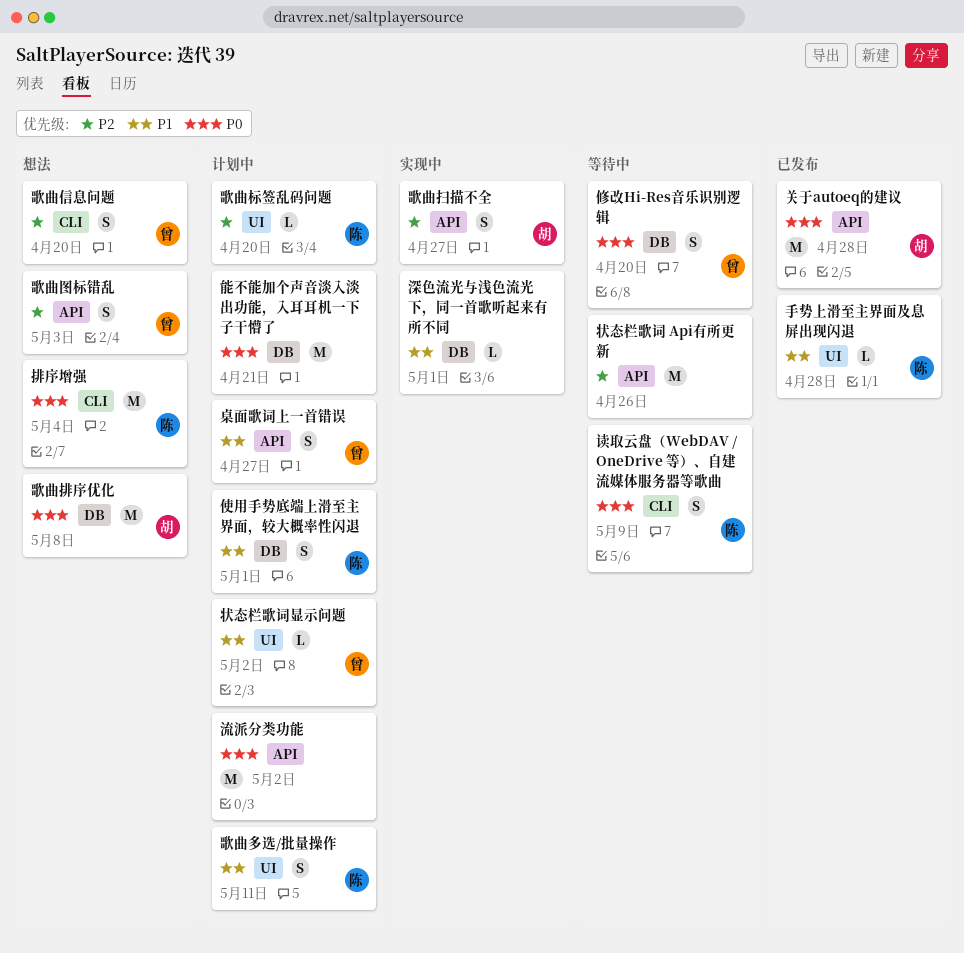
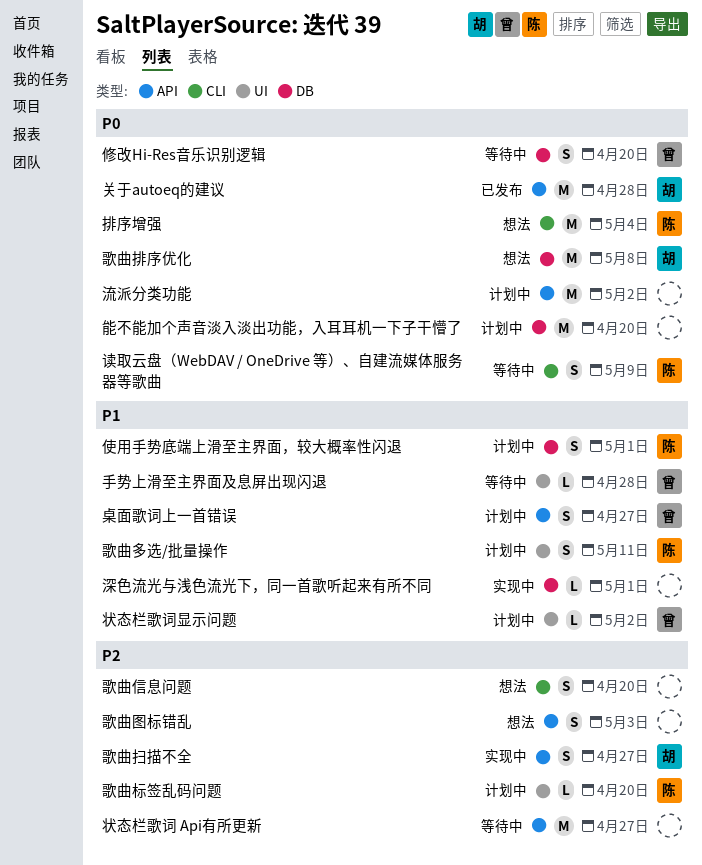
手势上滑至主界面及息屏出现闪退, status: 已发布 -> 等待中
手势上滑至主界面及息屏出现闪退, owner: 陈 -> 曾
歌曲信息问题, owner: 曾 -> none
歌曲图标错乱, owner: 曾 -> none
状态栏歌词 Api有所更新, due: Apr 26 -> Apr 27
能不能加个声音淡入淡出功能，入耳耳机一下子干懵了, due: Apr 21 -> Apr 20

